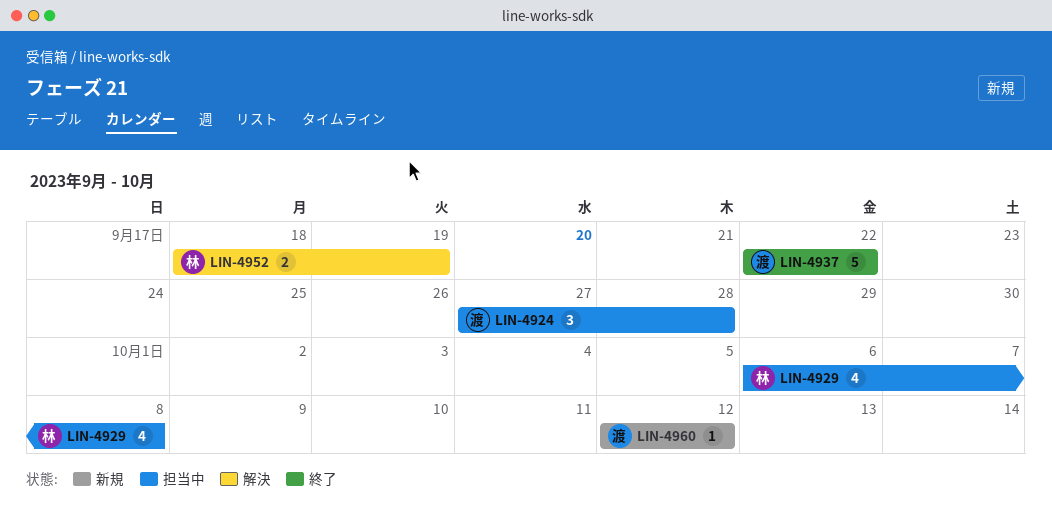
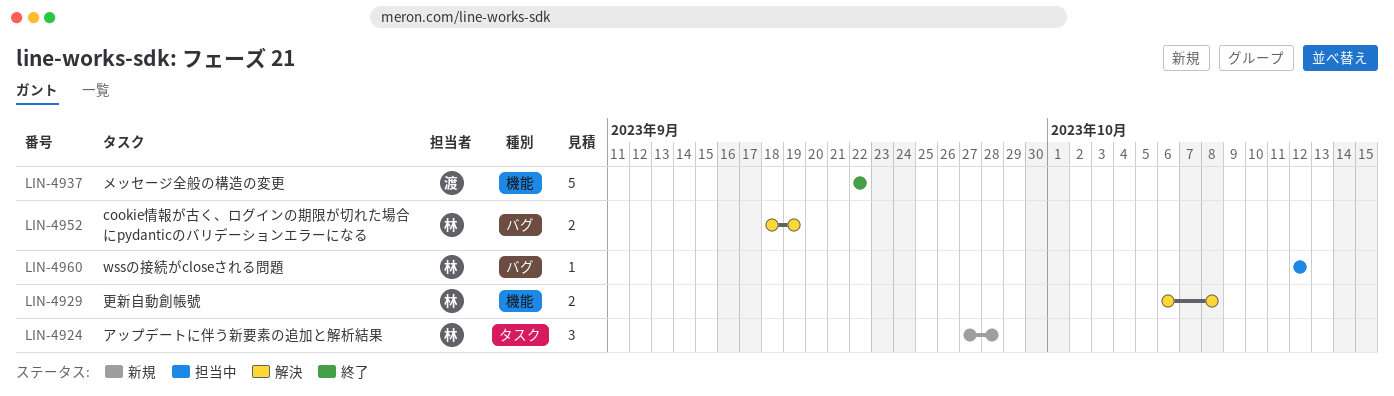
LIN-4924, status: 担当中 -> 新規
LIN-4924, owner: 渡 -> 林
LIN-4929, status: 担当中 -> 解決
LIN-4929, estimate: 4 -> 2
LIN-4960, status: 新規 -> 担当中
LIN-4960, owner: 渡 -> 林

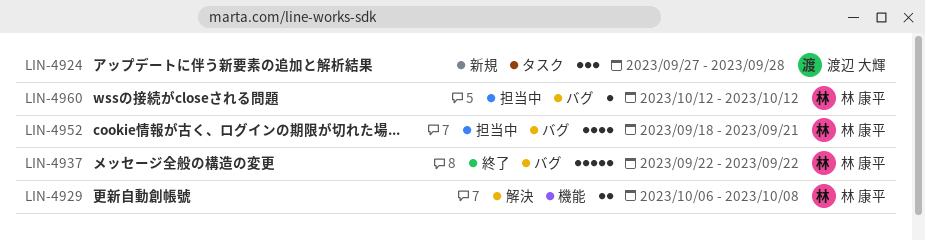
LIN-4924, owner: 林 康平 -> 渡辺 大輝
LIN-4937, owner: 渡辺 大輝 -> 林 康平
LIN-4937, label: 機能 -> バグ
LIN-4952, status: 解決 -> 担当中
LIN-4952, estimate: 2 -> 4
LIN-4952, due: Sep 19 -> Sep 21

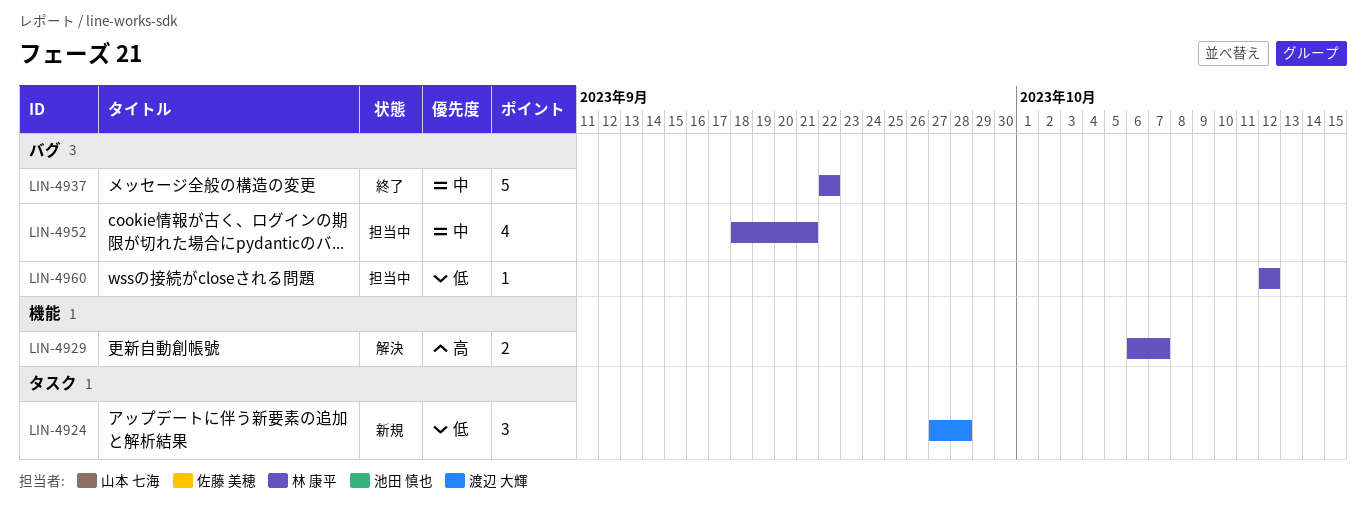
LIN-4929, due: Oct 8 -> Oct 7

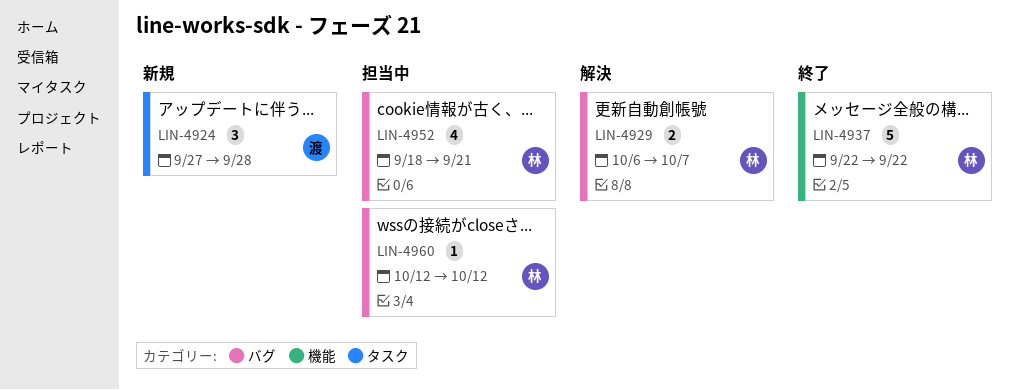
LIN-4929, label: 機能 -> バグ
LIN-4937, label: バグ -> 機能

